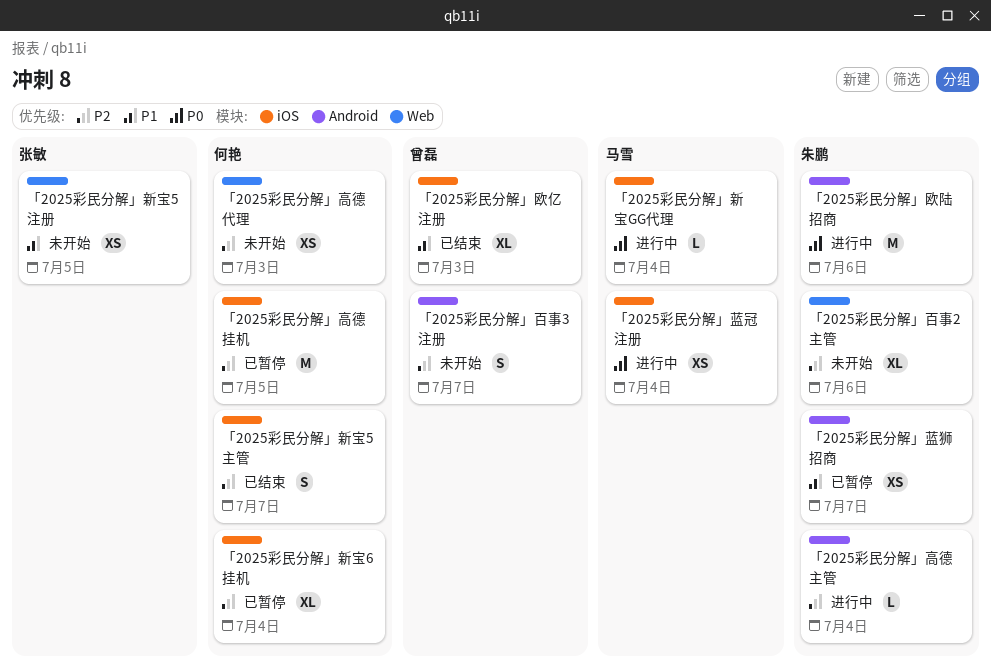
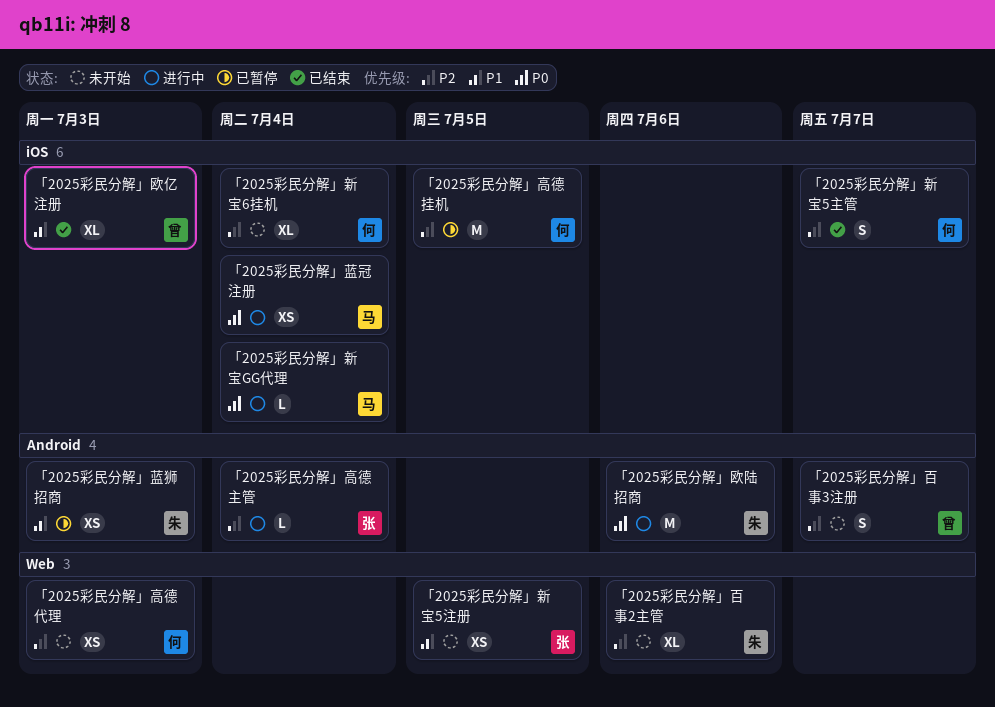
「2025彩民分解」新宝6挂机, status: 已暂停 -> 未开始
「2025彩民分解」蓝狮招商, due: Jul 7 -> Jul 3
「2025彩民分解」高德主管, owner: 朱鹏 -> 张敏

